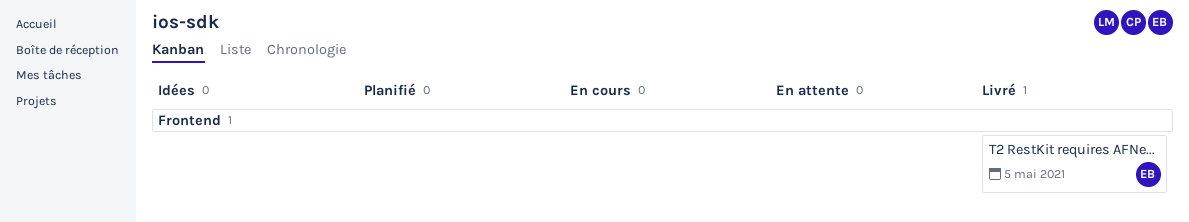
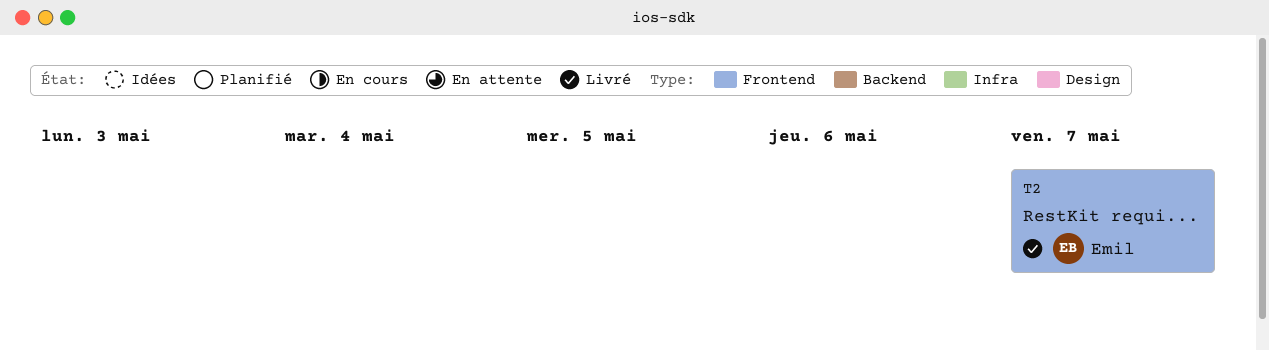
T2, due: May 5 -> May 7

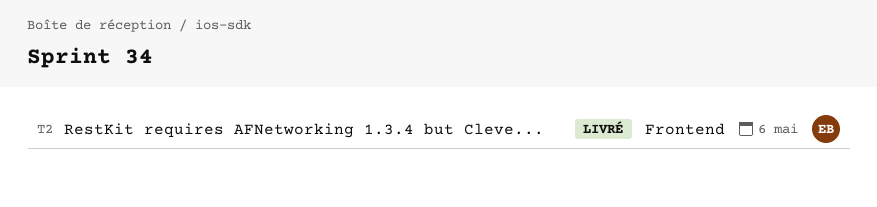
T2, due: May 7 -> May 6

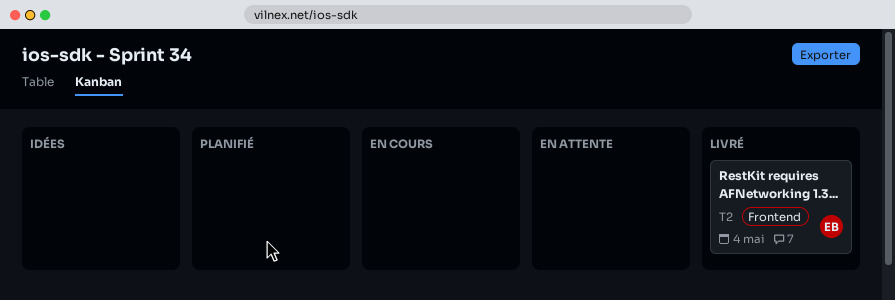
T2, due: May 6 -> May 4

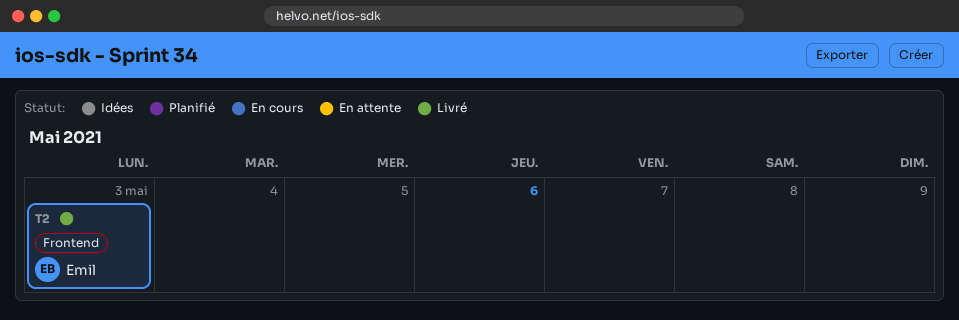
T2, due: May 4 -> May 3

